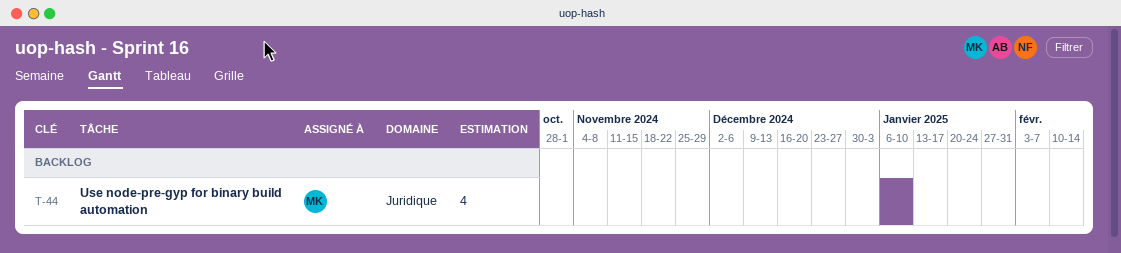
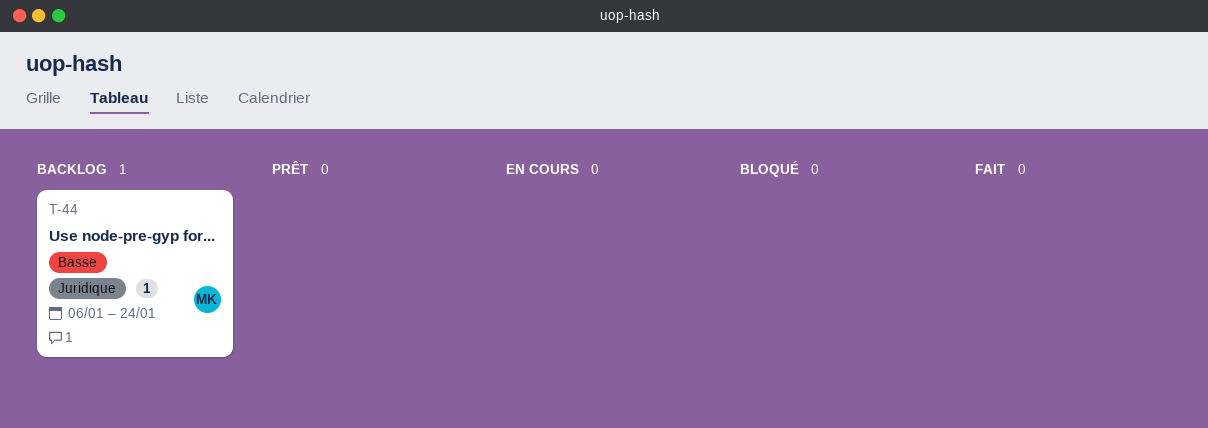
T-44, estimate: 4 -> 1
T-44, due: Jan 10 -> Jan 24

